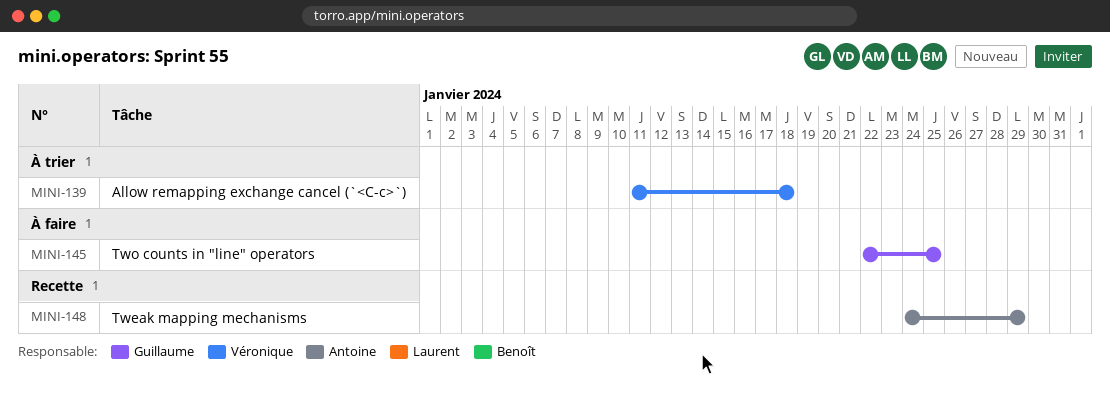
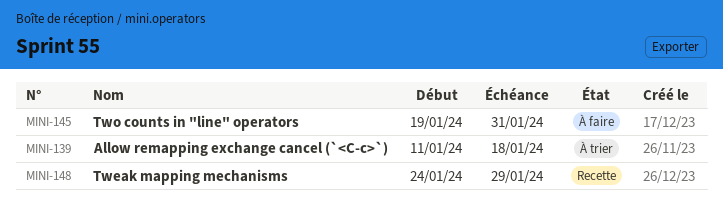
MINI-145, start: Jan 22 -> Jan 19
MINI-145, due: Jan 25 -> Jan 31

